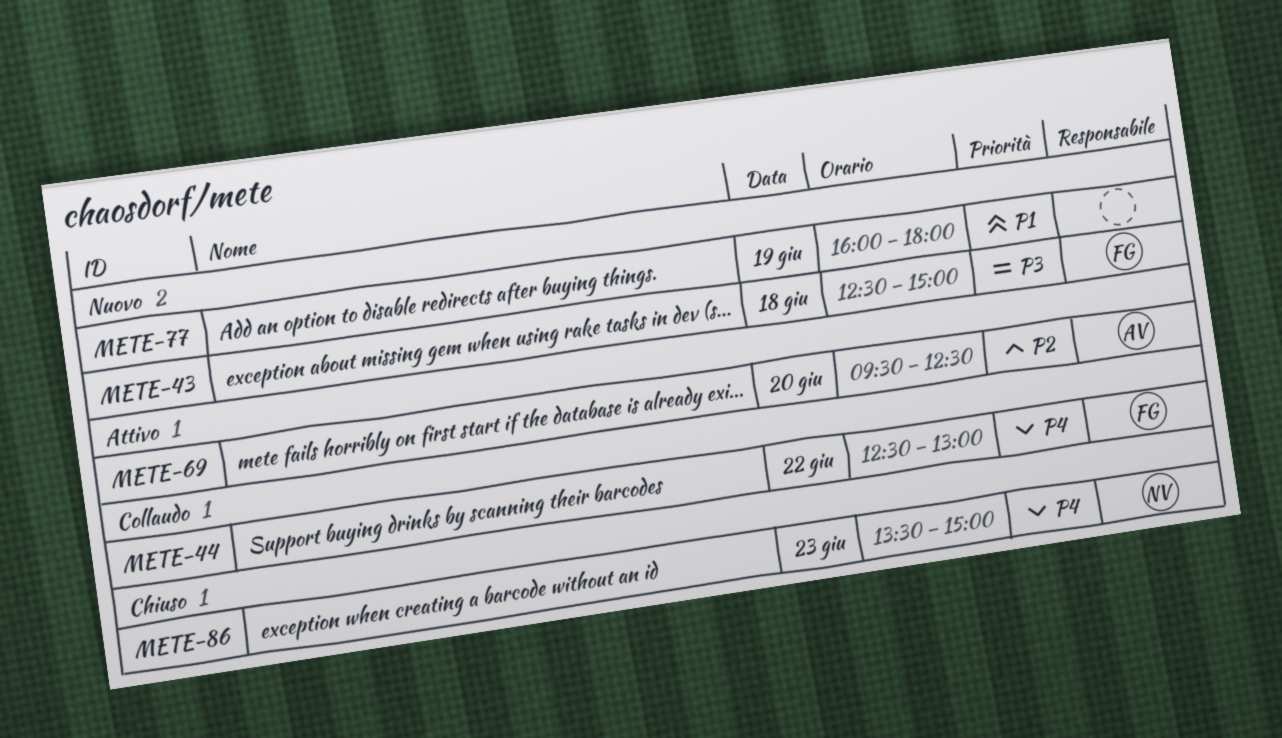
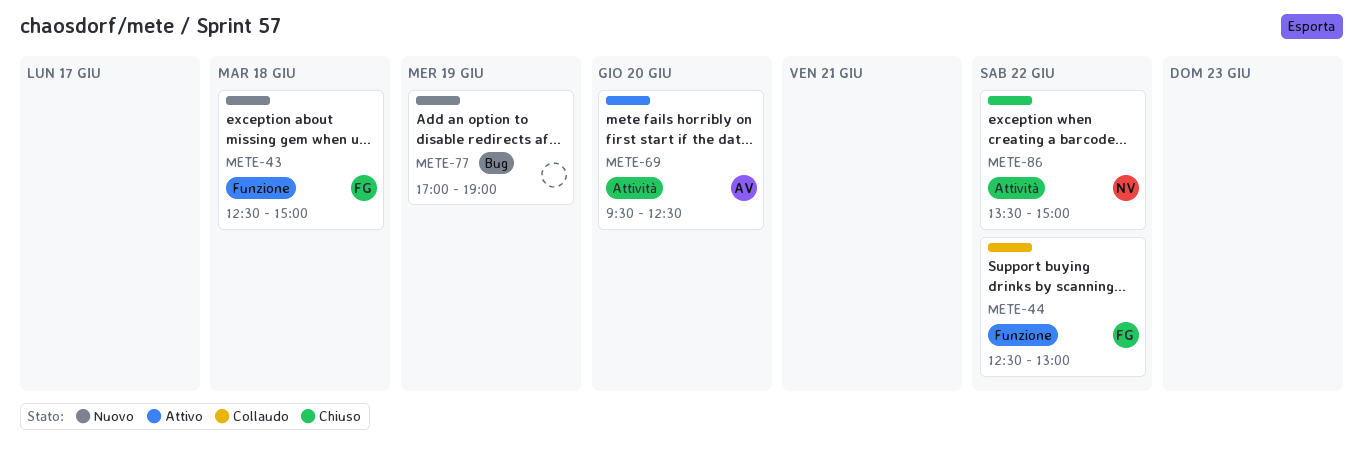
METE-77, begins: 16:00 -> 17:00
METE-77, ends: 18:00 -> 19:00
METE-86, day: Jun 23 -> Jun 22

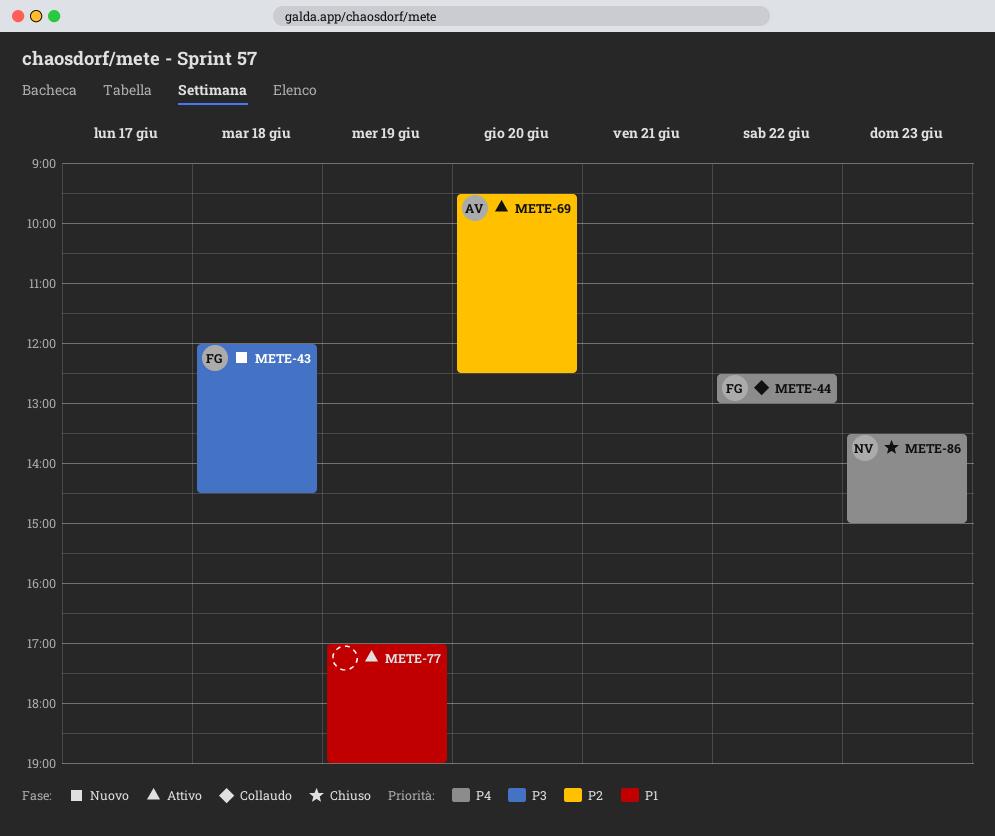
METE-43, begins: 12:30 -> 12:00
METE-43, ends: 15:00 -> 14:30
METE-77, status: Nuovo -> Attivo
METE-86, day: Jun 22 -> Jun 23

